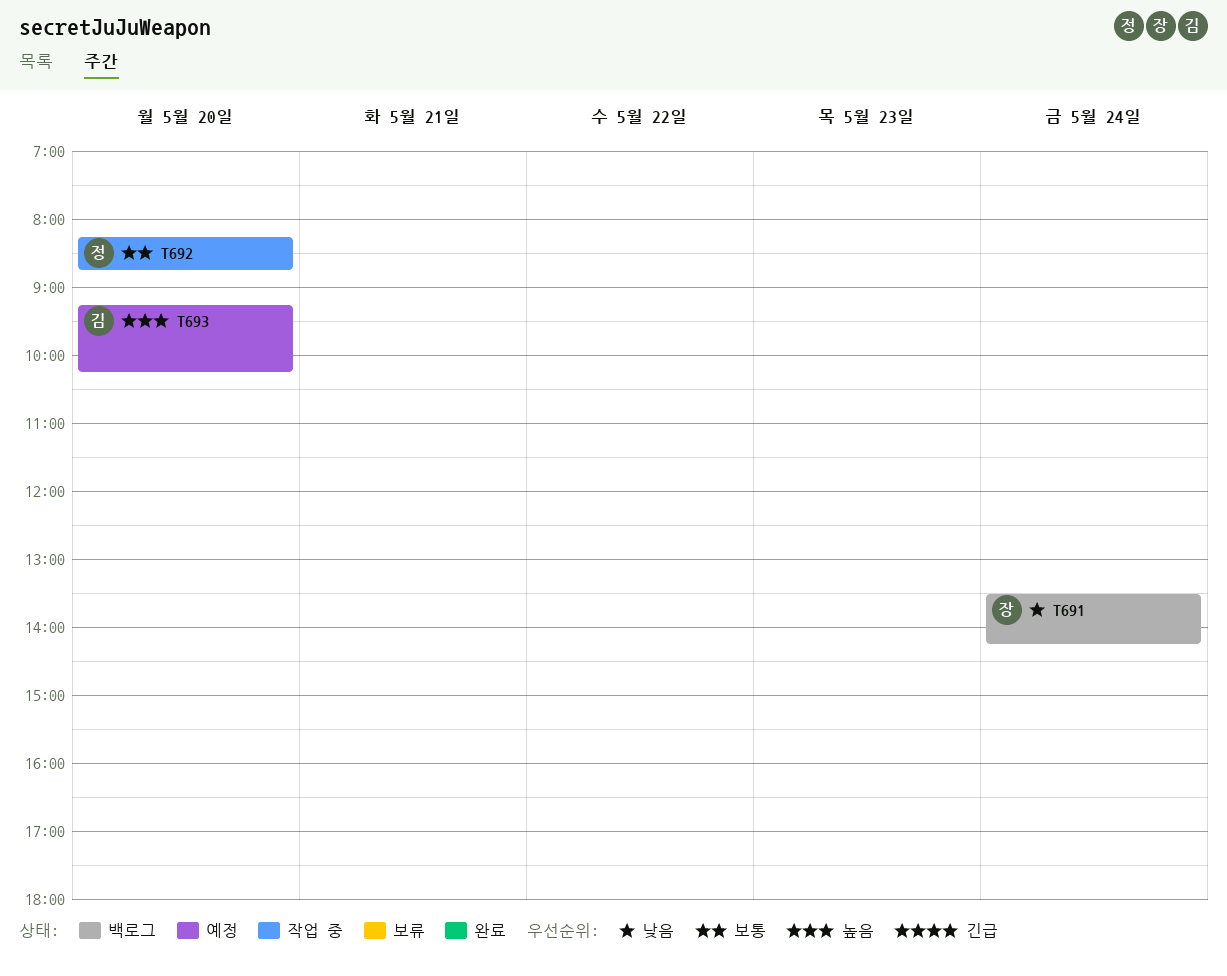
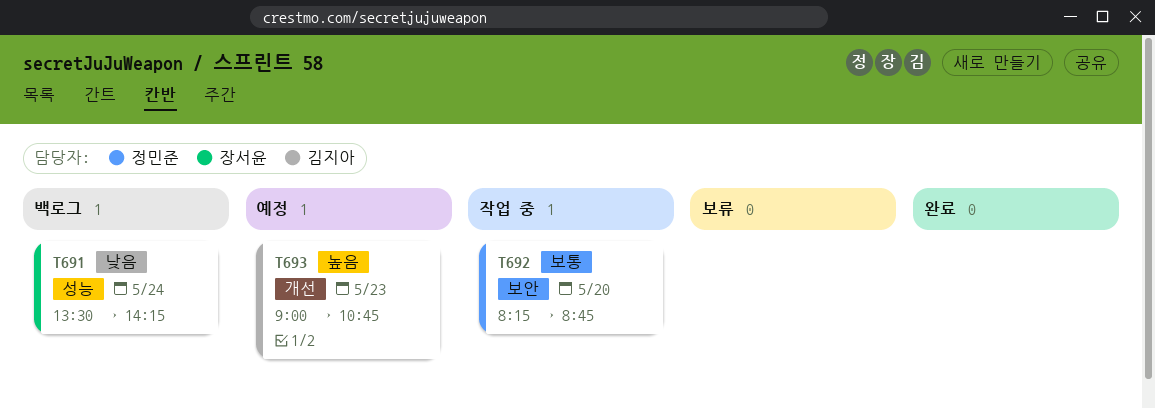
T693, day: May 20 -> May 23
T693, begins: 09:15 -> 09:00
T693, ends: 10:15 -> 10:45

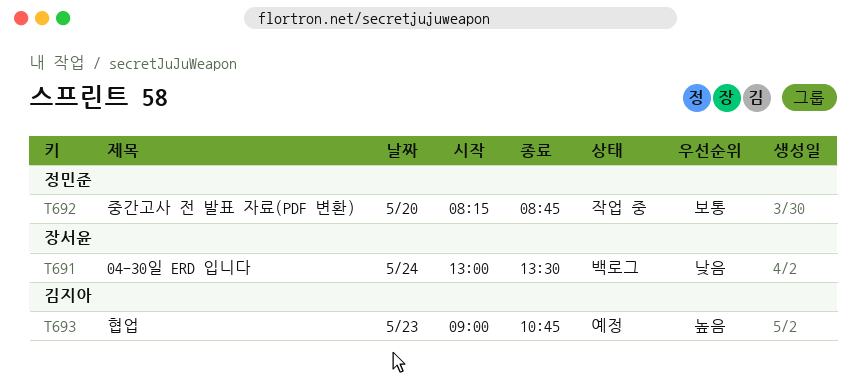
T691, begins: 13:30 -> 13:00
T691, ends: 14:15 -> 13:30

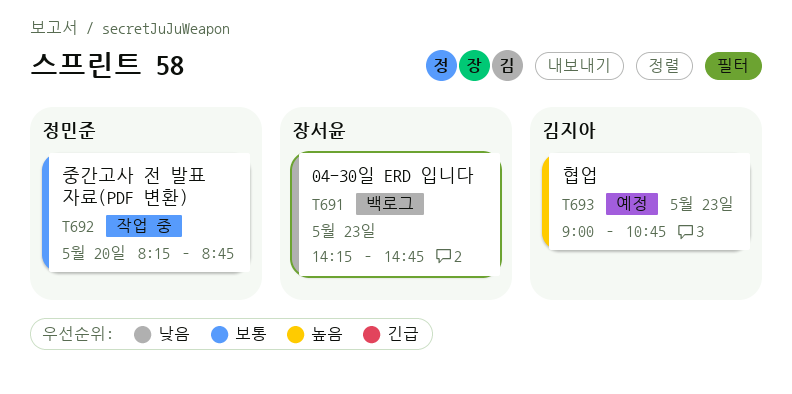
T691, day: May 24 -> May 23
T691, begins: 13:00 -> 14:15
T691, ends: 13:30 -> 14:45

